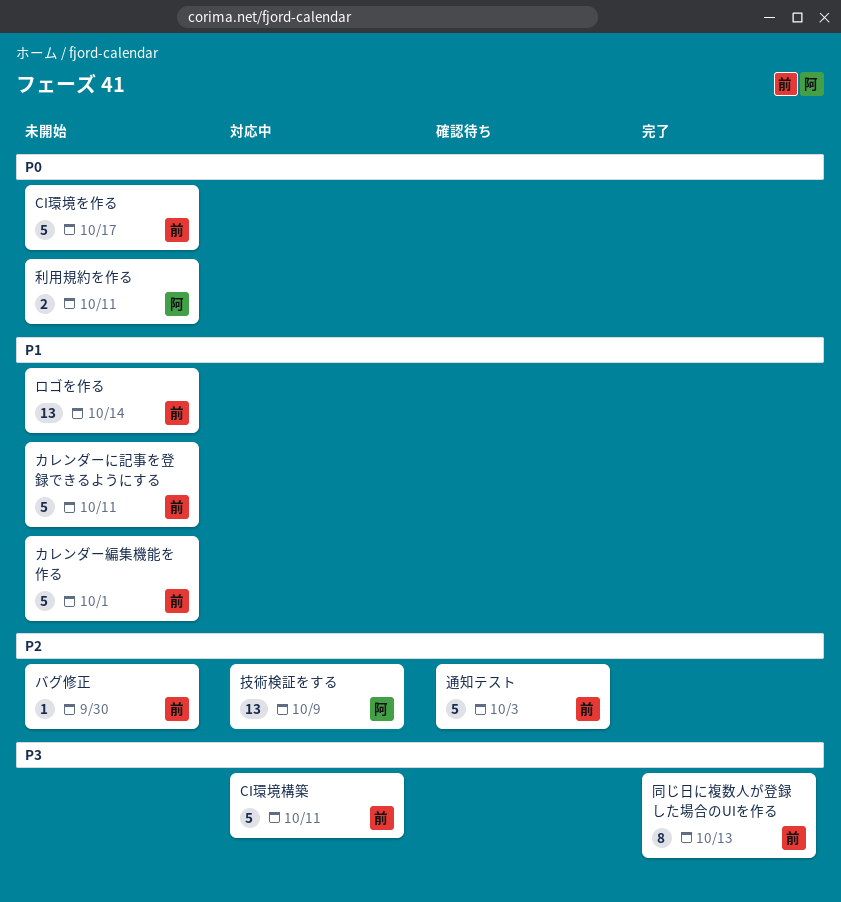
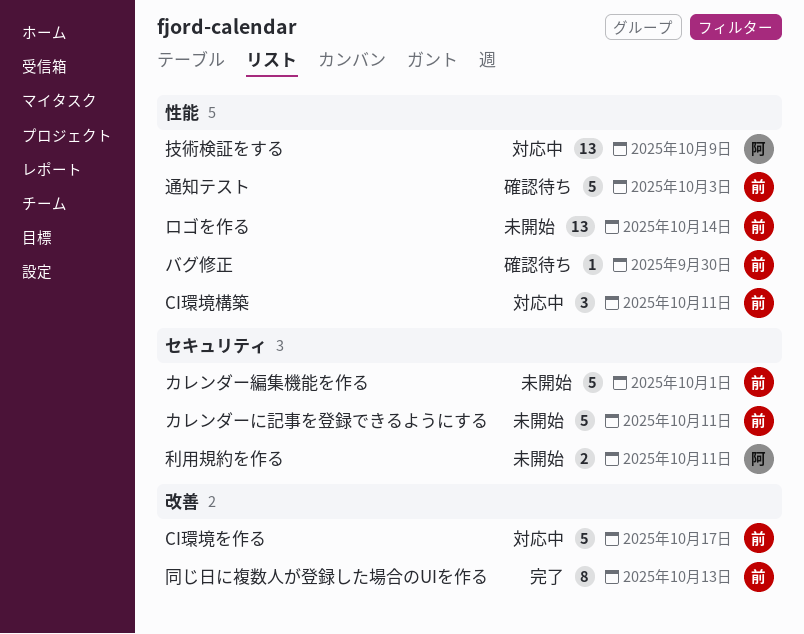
CI環境を作る, status: 未開始 -> 対応中
CI環境構築, estimate: 5 -> 3
バグ修正, status: 未開始 -> 確認待ち

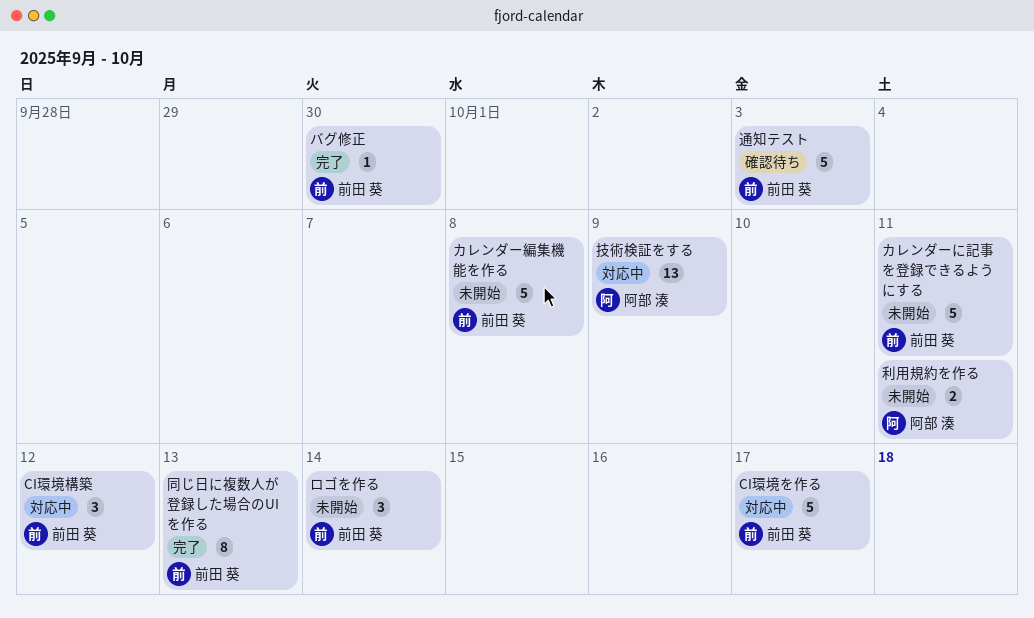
CI環境構築, due: Oct 11 -> Oct 12
カレンダー編集機能を作る, due: Oct 1 -> Oct 8
バグ修正, status: 確認待ち -> 完了
ロゴを作る, estimate: 13 -> 3

